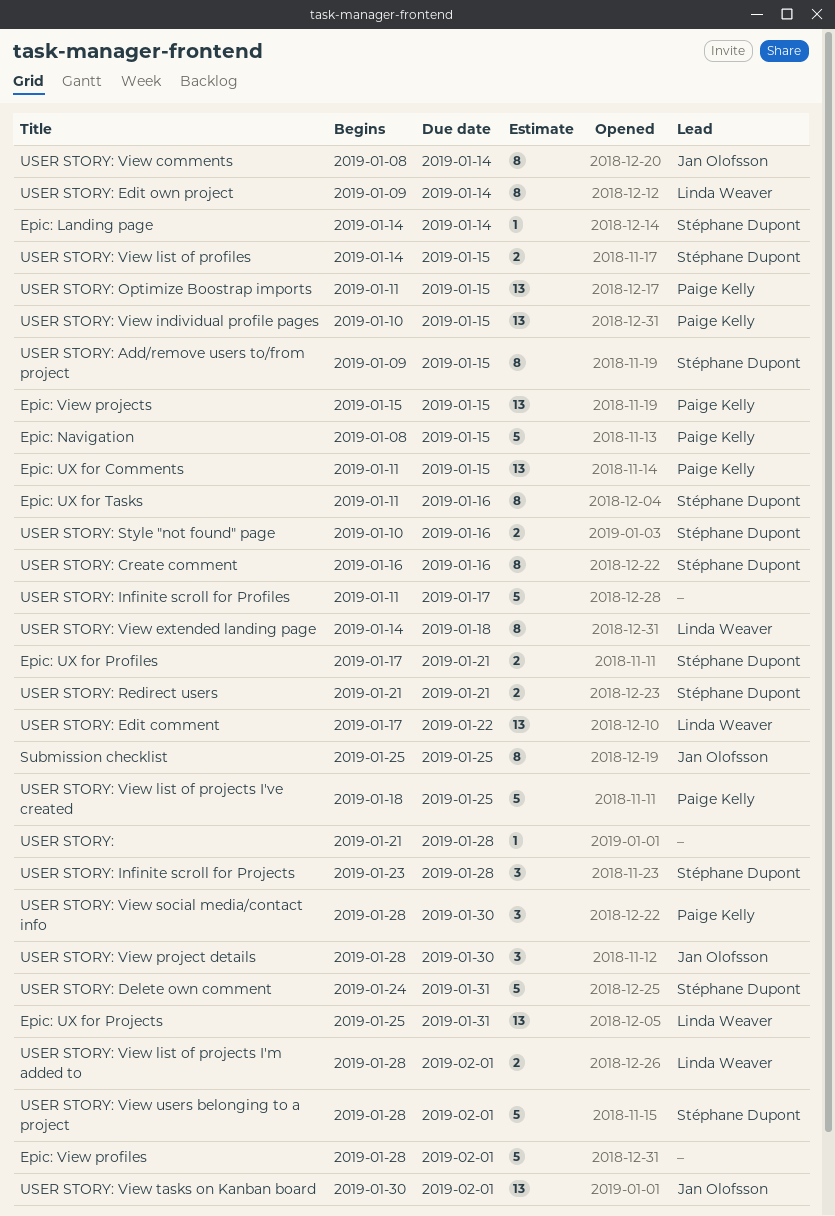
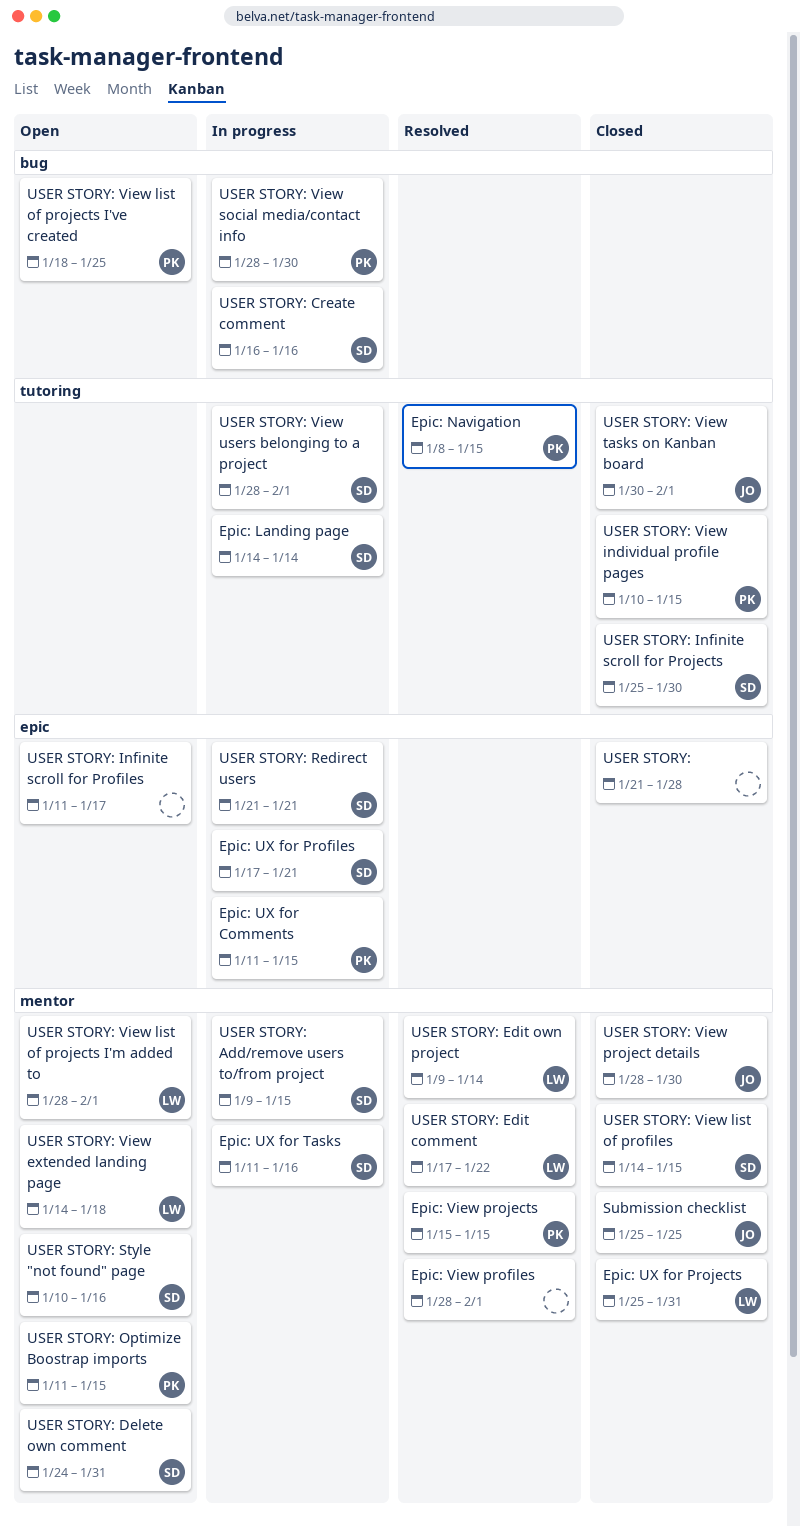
USER STORY: Infinite scroll for Projects, start: Jan 23 -> Jan 25
USER STORY: Infinite scroll for Projects, due: Jan 28 -> Jan 30
USER STORY: View comments: present -> none

